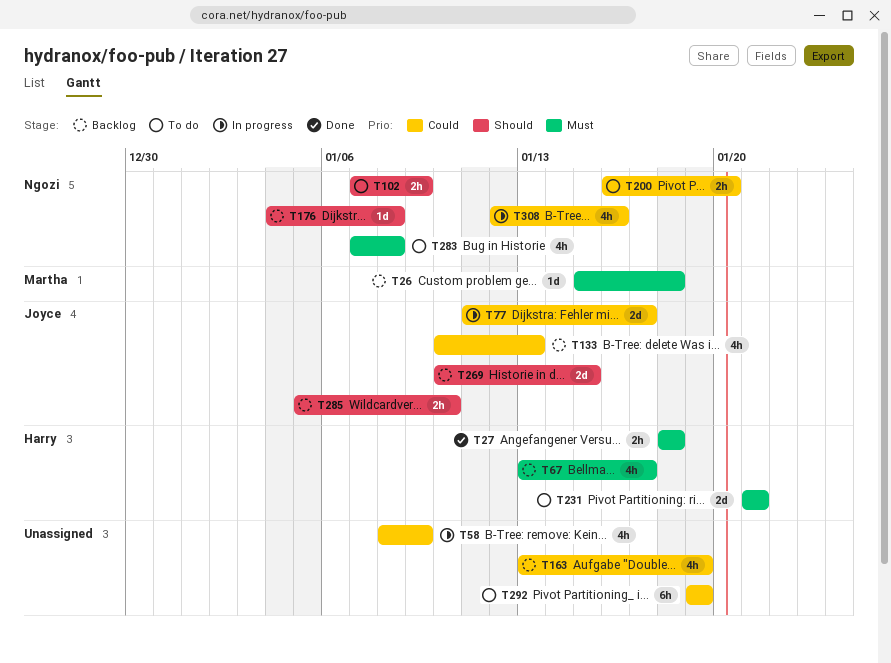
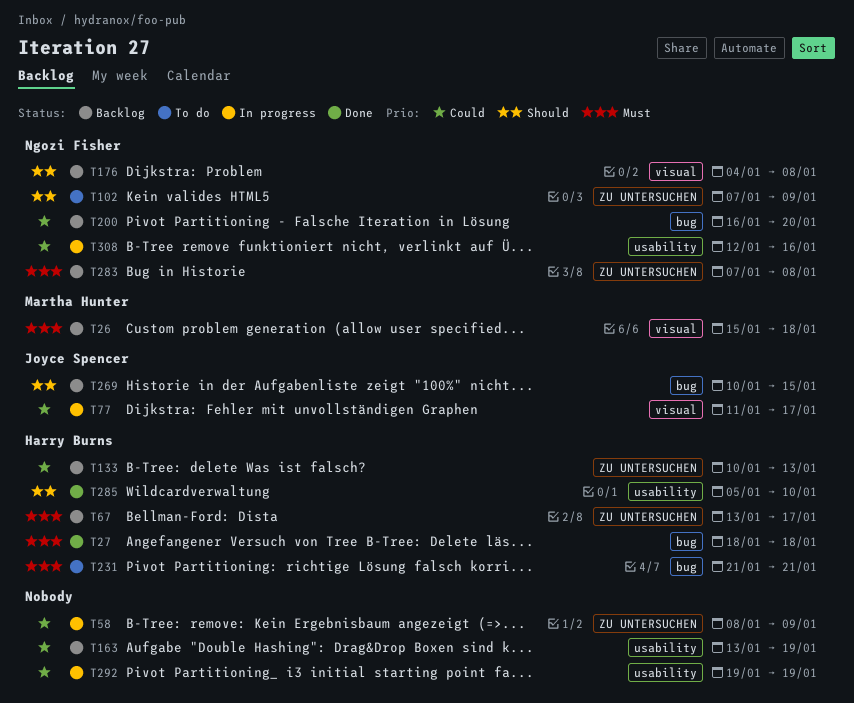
T133, owner: Joyce Spencer -> Harry Burns
T200, status: To do -> Backlog
T283, status: To do -> Backlog
T285, status: Backlog -> Done
T285, owner: Joyce Spencer -> Harry Burns
T292, status: To do -> In progress

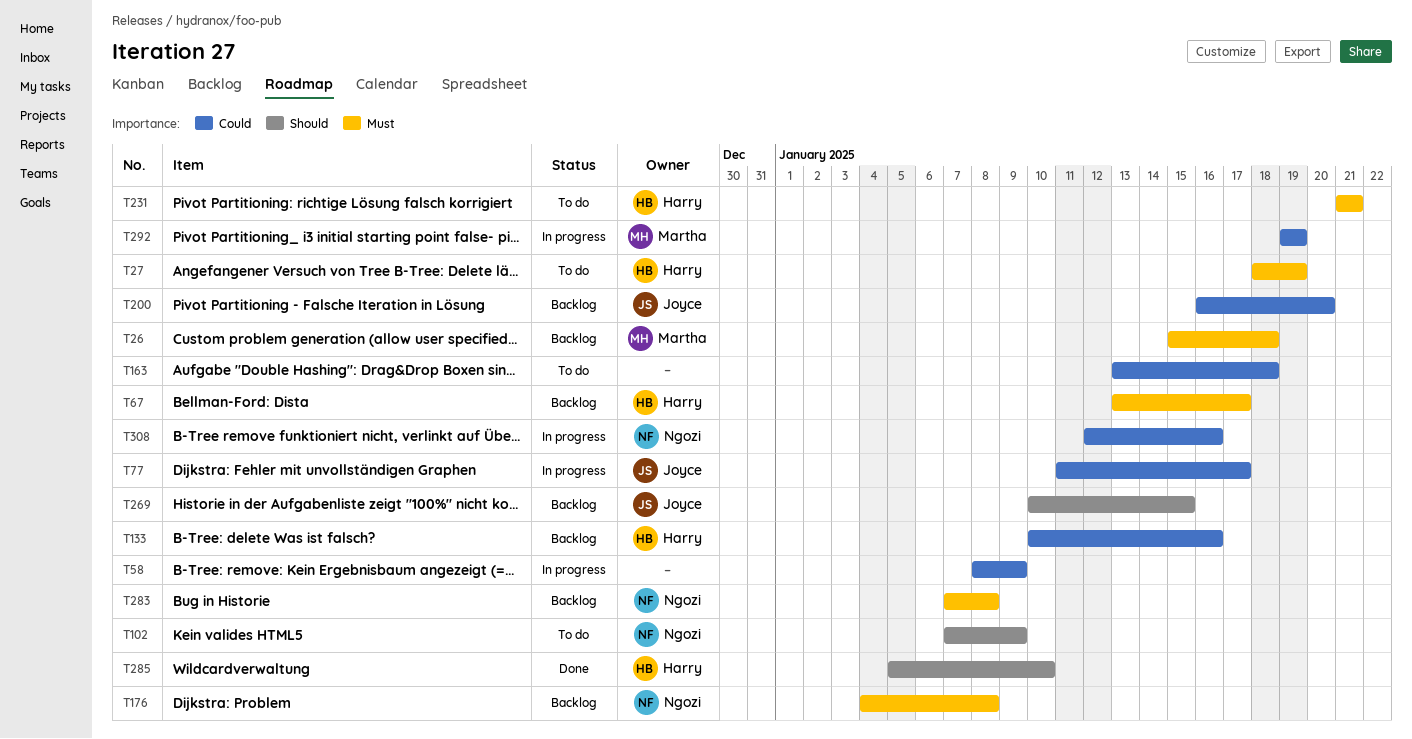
T27, status: Done -> To do
T27, due: Jan 18 -> Jan 19
T133, due: Jan 13 -> Jan 16
T163, status: Backlog -> To do
T163, due: Jan 19 -> Jan 18
T176, priority: Should -> Must
T200, owner: Ngozi Fisher -> Joyce Spencer
T292, owner: none -> Martha Hunter

